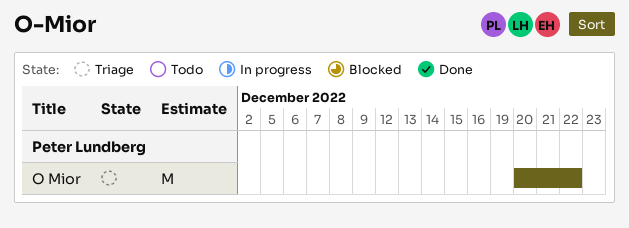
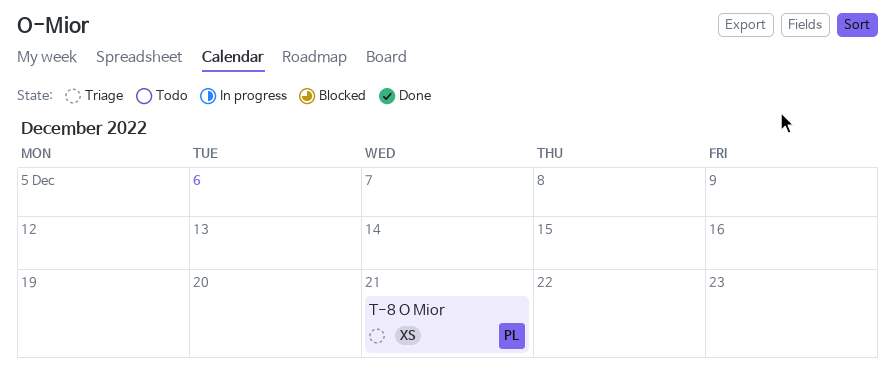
O Mior, estimate: M -> XS
O Mior, due: Dec 22 -> Dec 21

